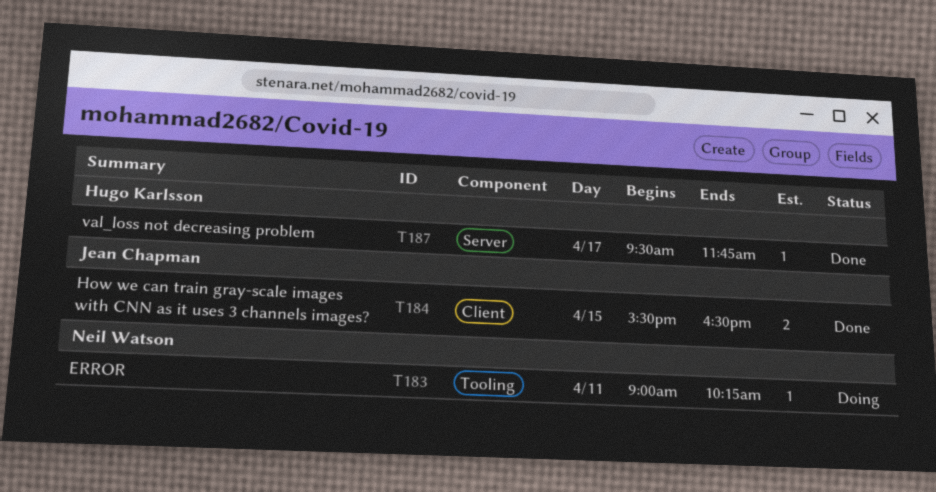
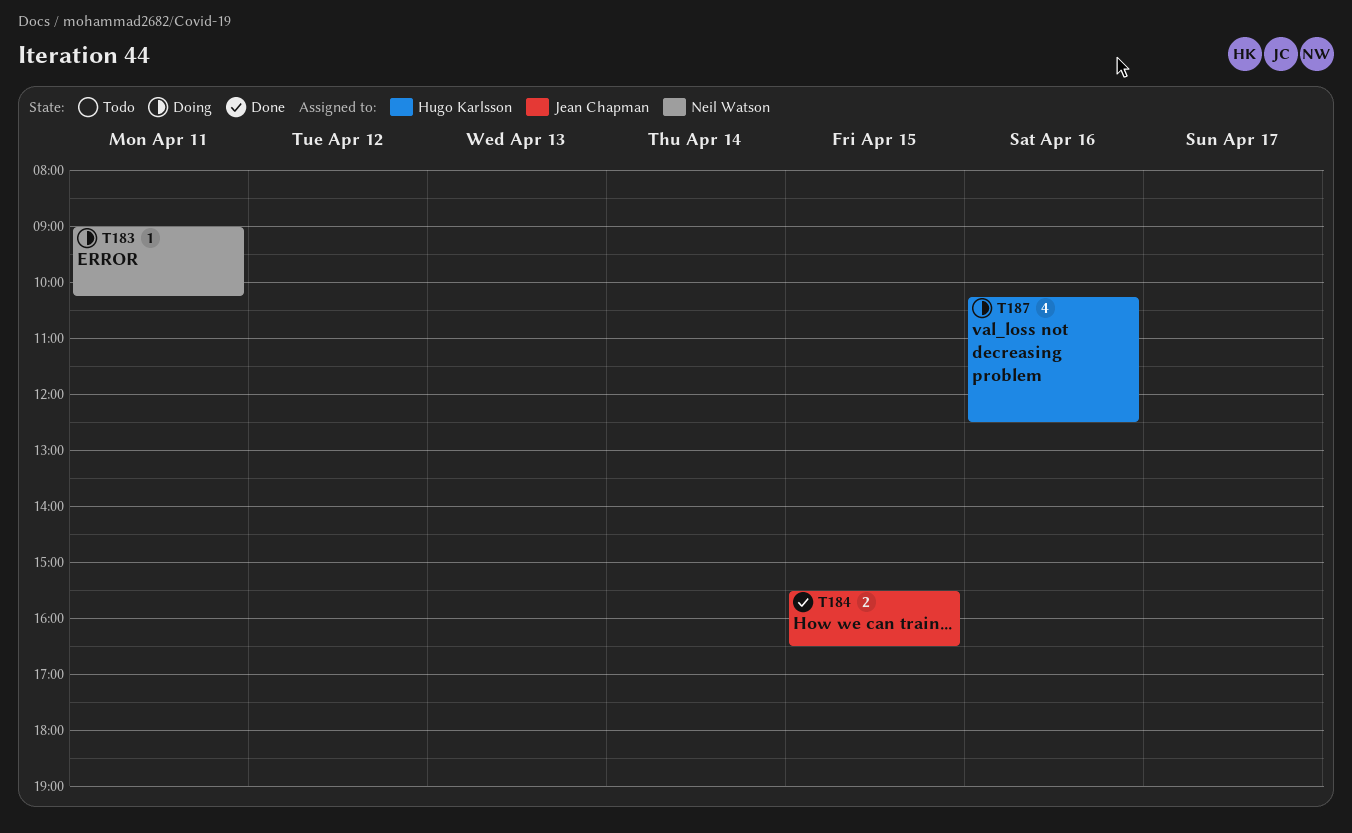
T187, status: Done -> Doing
T187, estimate: 1 -> 4
T187, day: Apr 17 -> Apr 16
T187, begins: 09:30 -> 10:15
T187, ends: 11:45 -> 12:30

